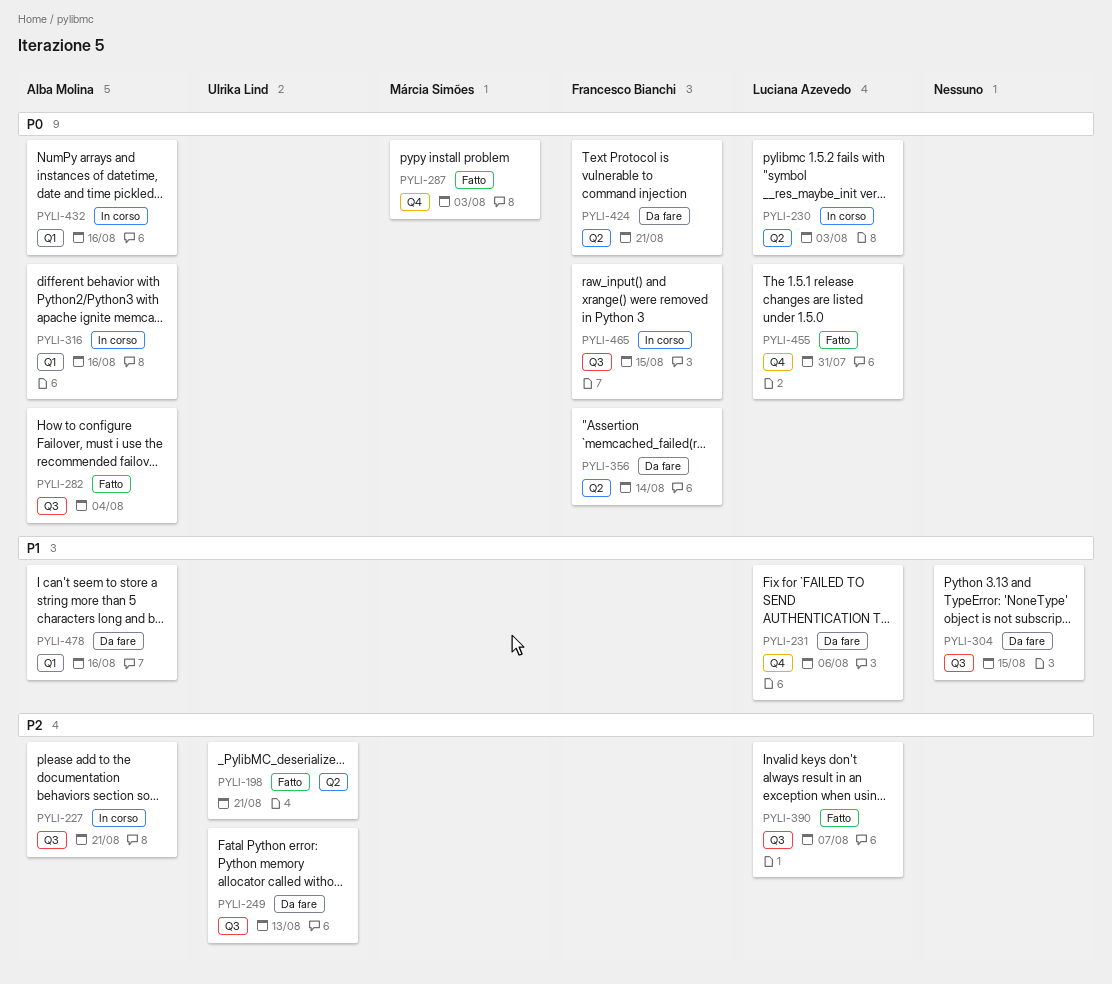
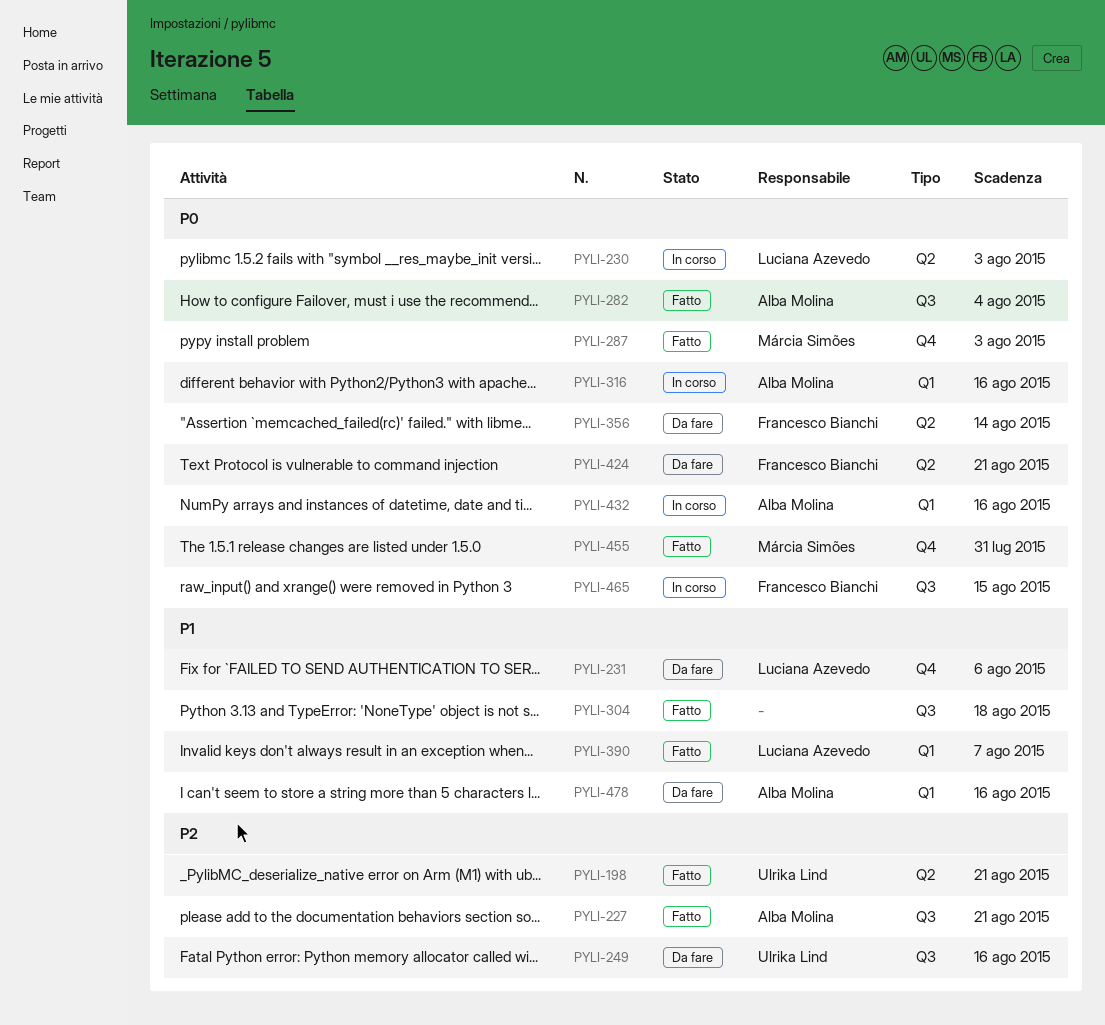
PYLI-227, status: In corso -> Fatto
PYLI-249, due: Aug 13 -> Aug 16
PYLI-304, status: Da fare -> Fatto
PYLI-304, due: Aug 15 -> Aug 18
PYLI-390, priority: P2 -> P1
PYLI-390, label: Q3 -> Q1
PYLI-455, owner: Luciana Azevedo -> Márcia Simões

